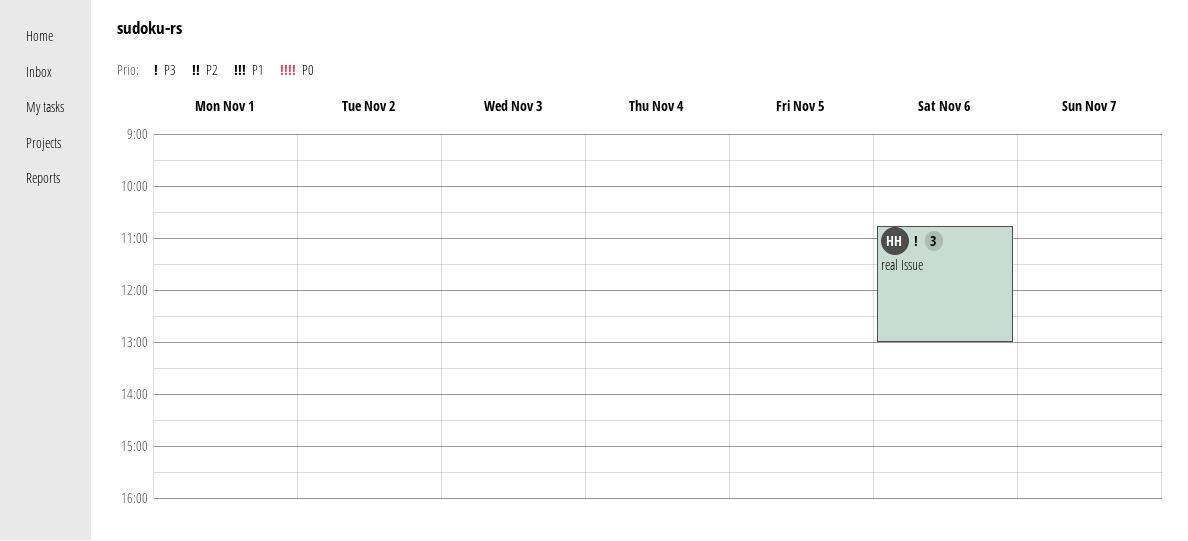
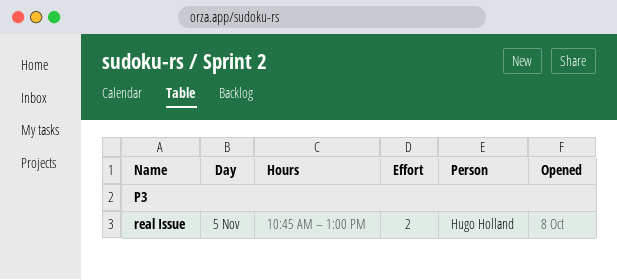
real Issue, estimate: 3 -> 2
real Issue, day: Nov 6 -> Nov 5

